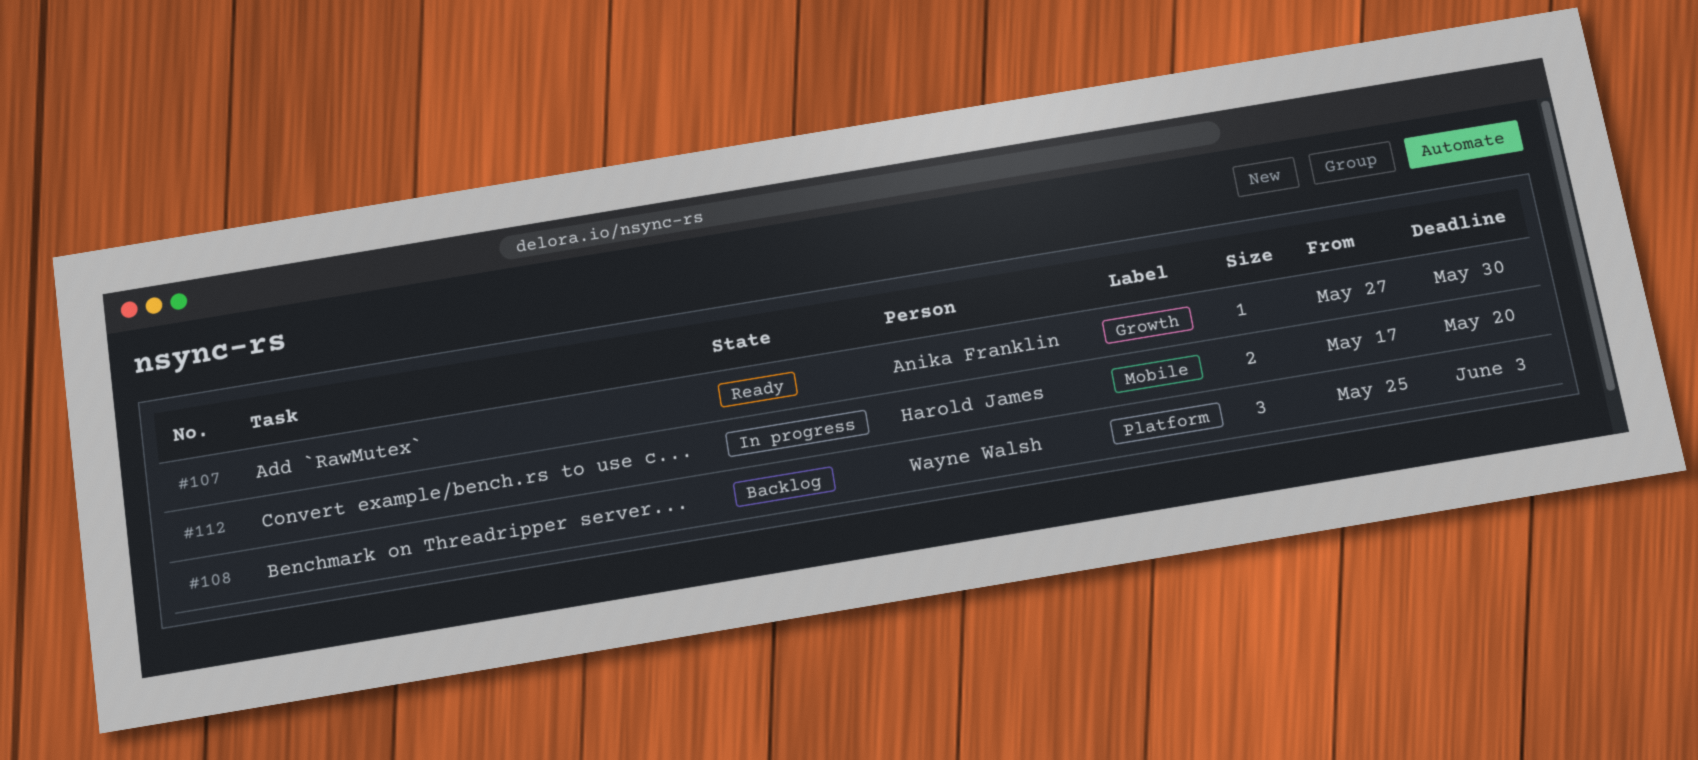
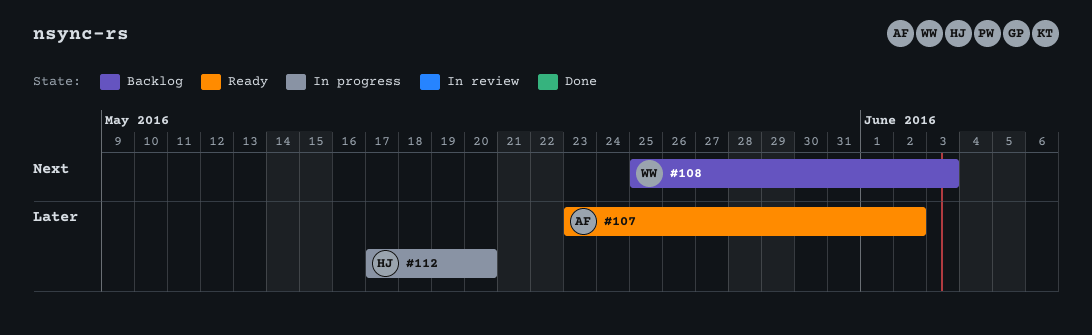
#107, start: May 27 -> May 23
#107, due: May 30 -> Jun 2

